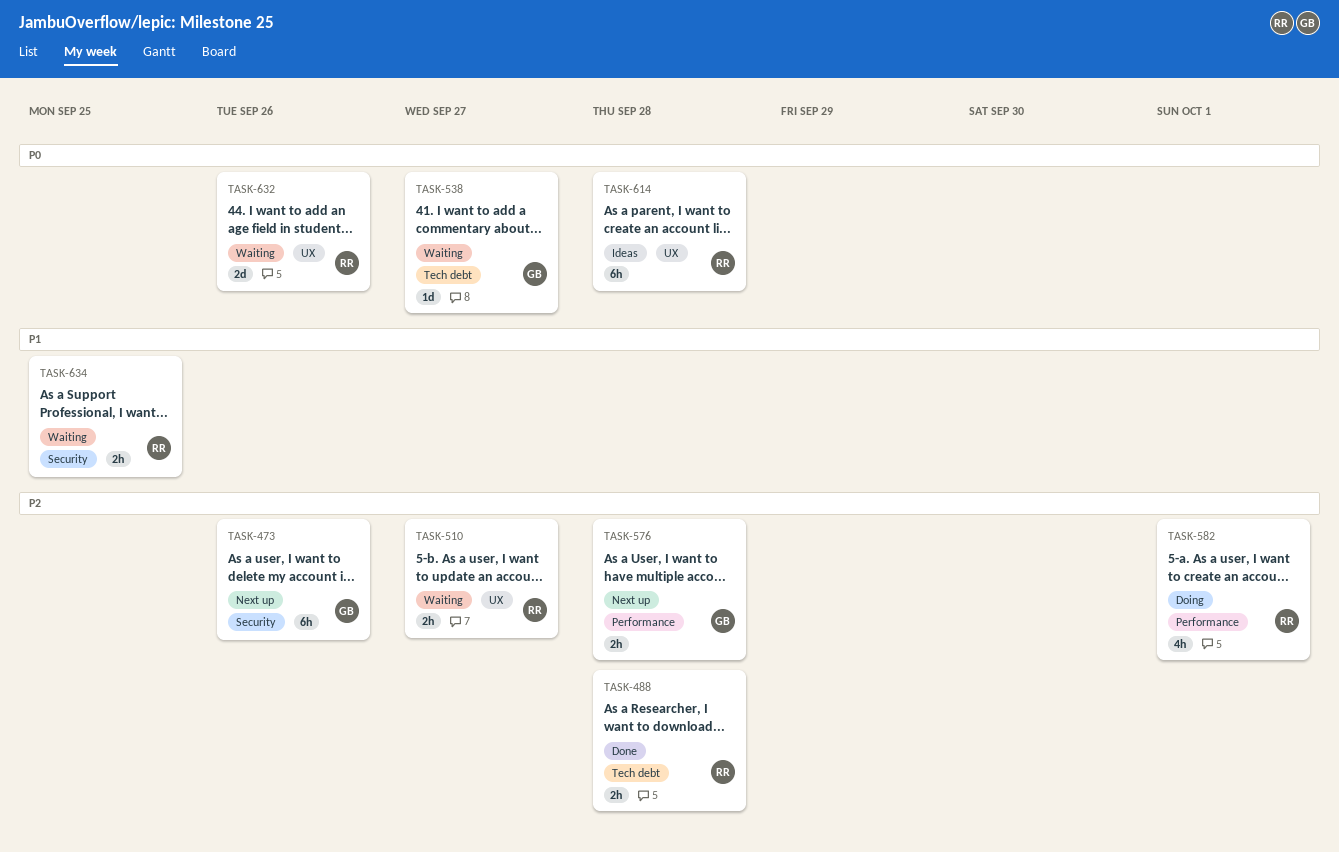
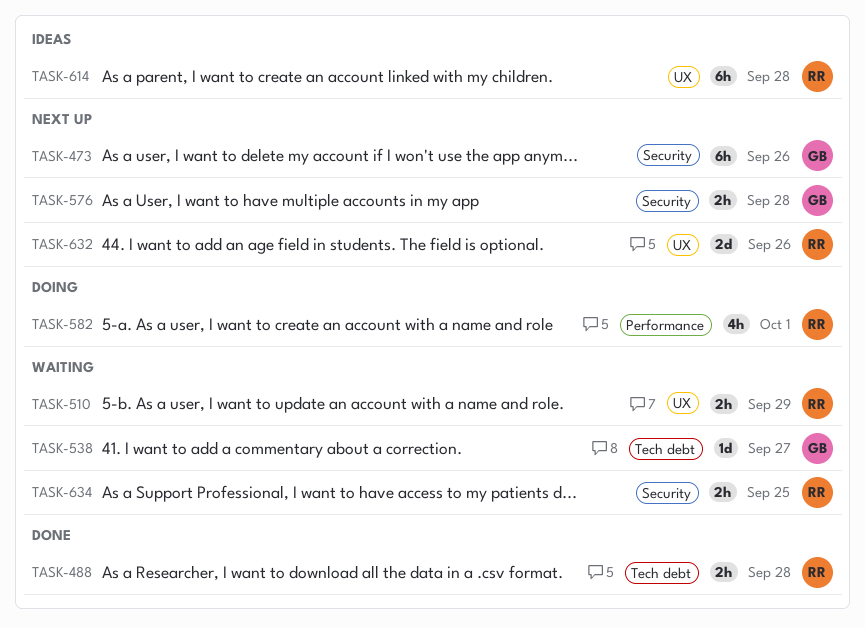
TASK-510, due: Sep 27 -> Sep 29
TASK-576, label: Performance -> Security
TASK-632, status: Waiting -> Next up

